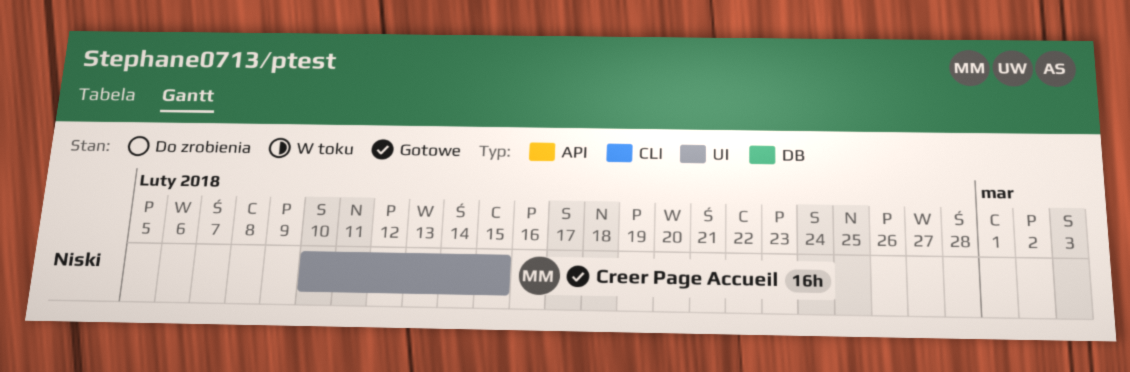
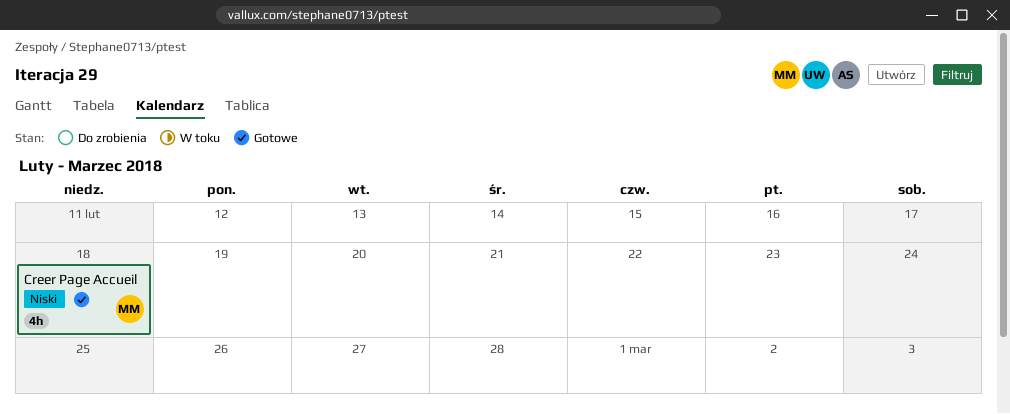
Creer Page Accueil, estimate: 16h -> 4h
Creer Page Accueil, due: Feb 15 -> Feb 18

